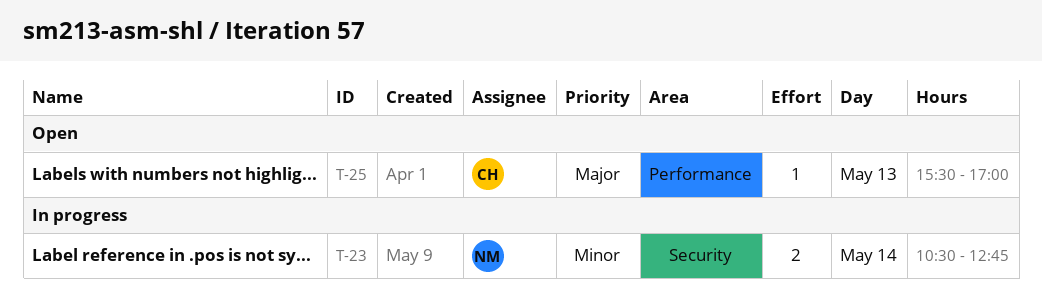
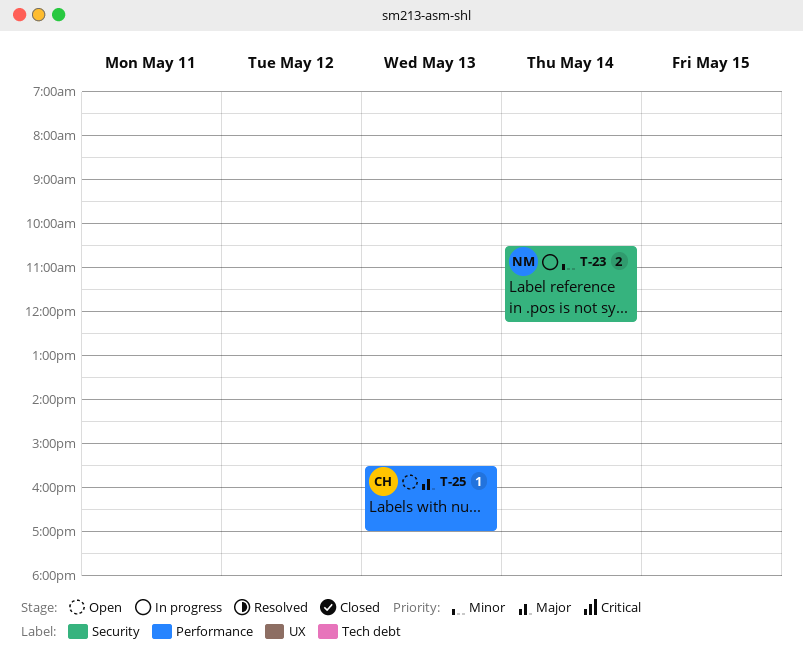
T-23, ends: 12:45 -> 12:15

